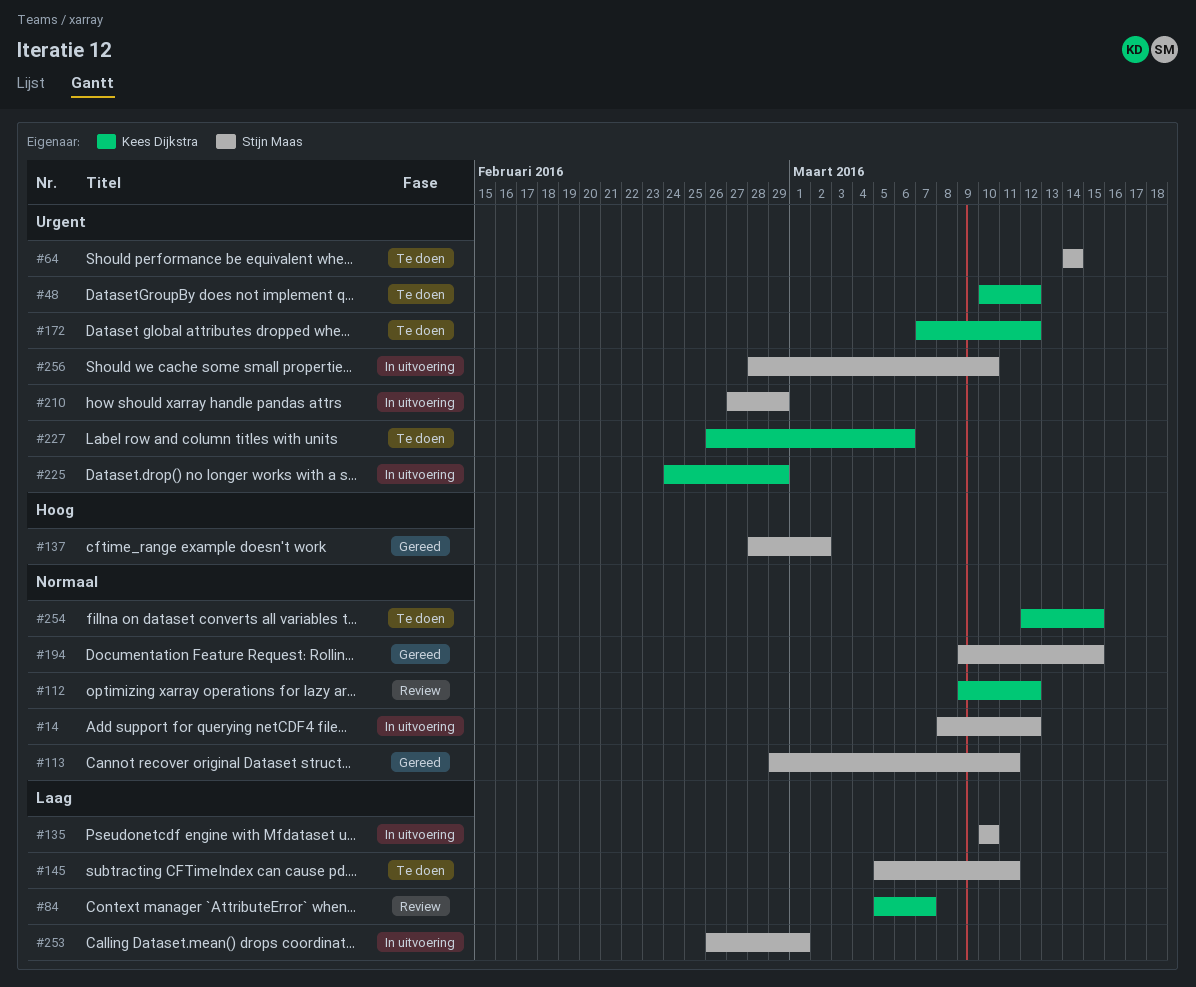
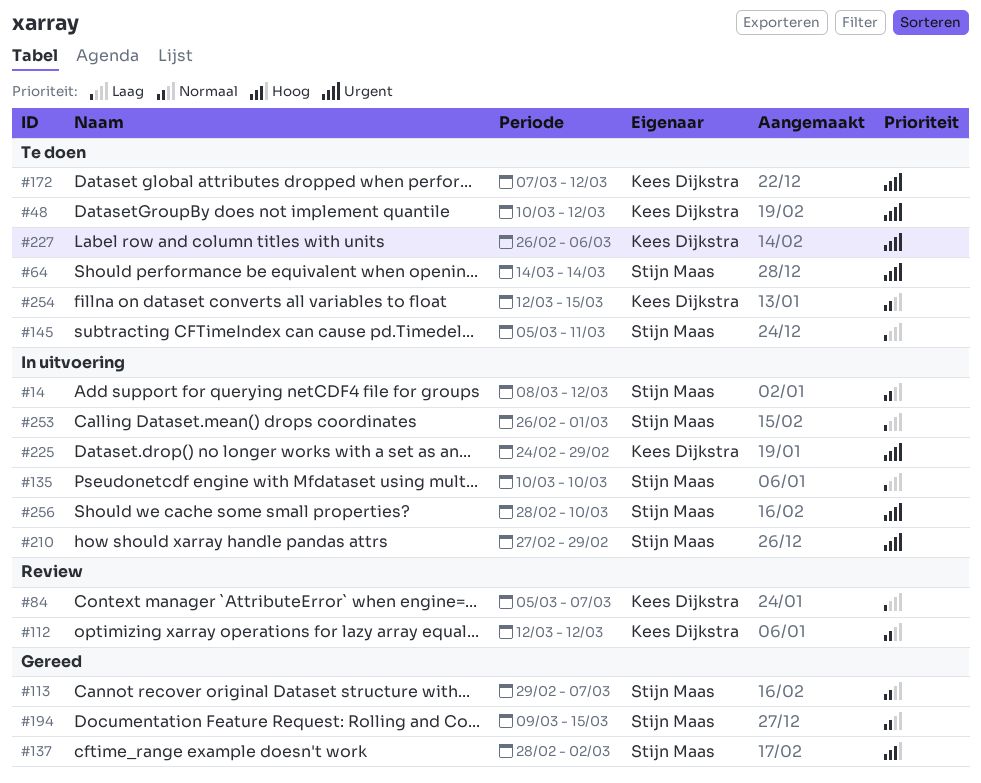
#112, start: Mar 9 -> Mar 12
#113, due: Mar 11 -> Mar 7

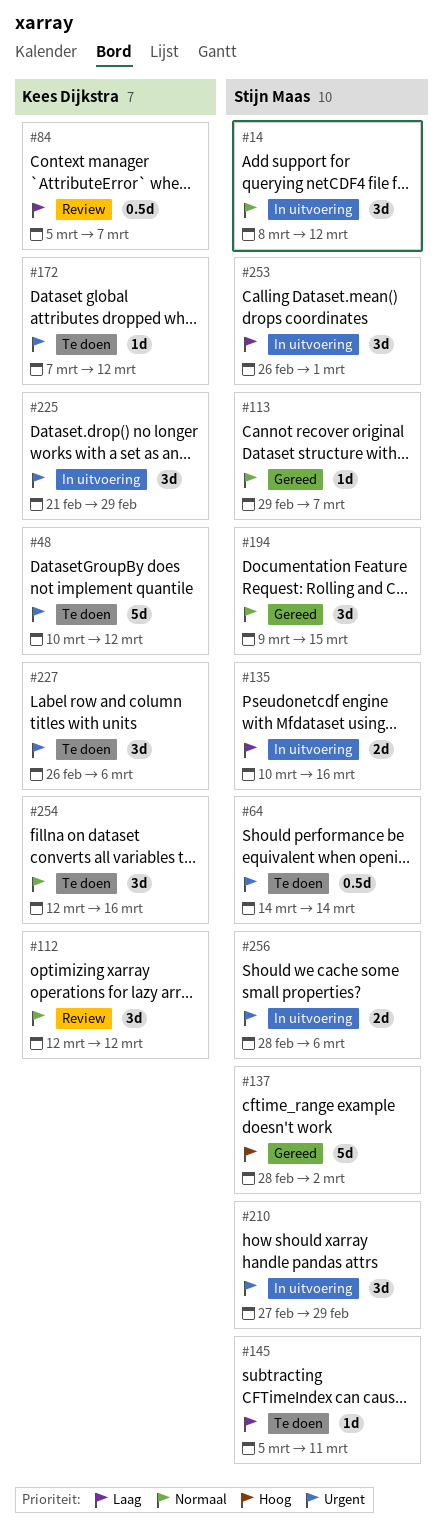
#135, due: Mar 10 -> Mar 16
#225, start: Feb 24 -> Feb 21
#254, due: Mar 15 -> Mar 16
#256, due: Mar 10 -> Mar 6

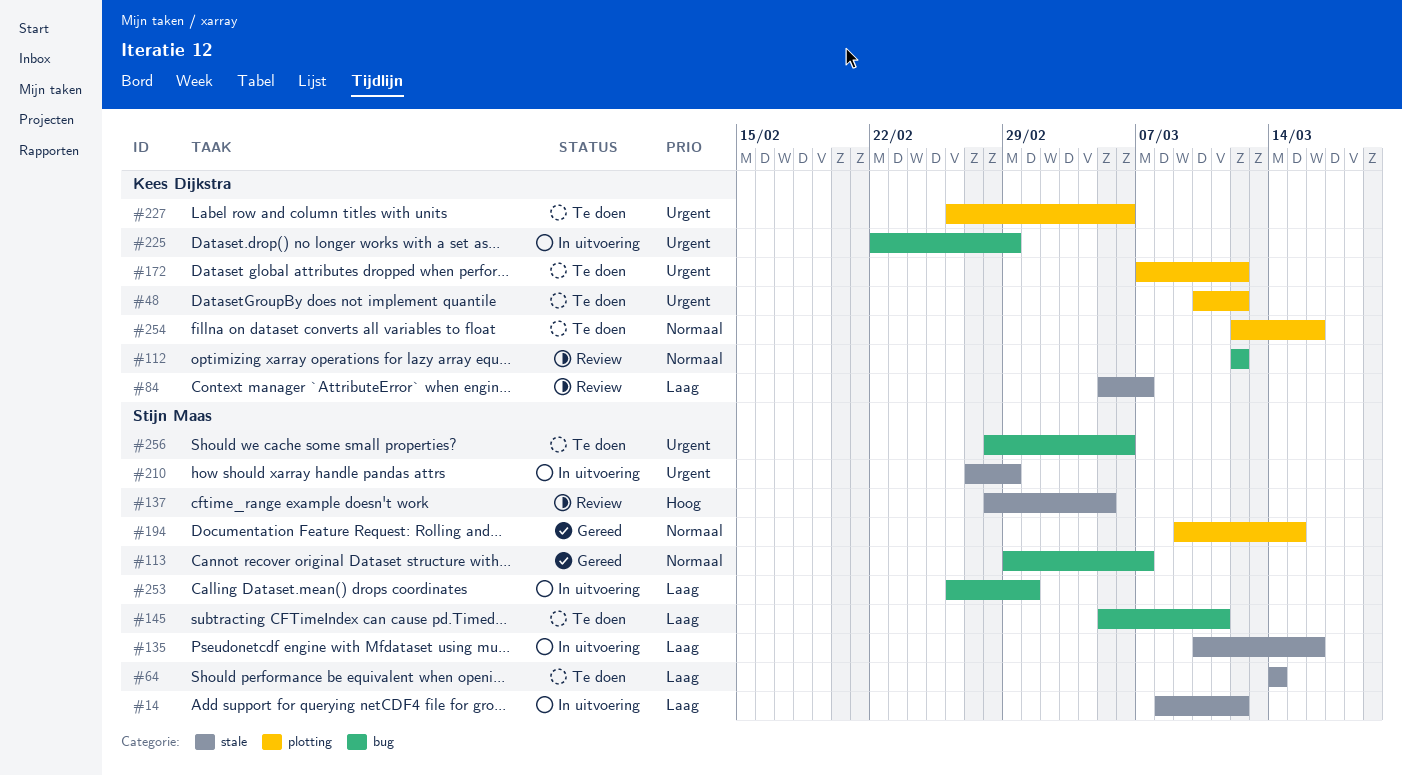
#14, priority: Normaal -> Laag
#64, priority: Urgent -> Laag
#137, status: Gereed -> Review
#137, due: Mar 2 -> Mar 5
#225, start: Feb 21 -> Feb 22
#256, status: In uitvoering -> Te doen

